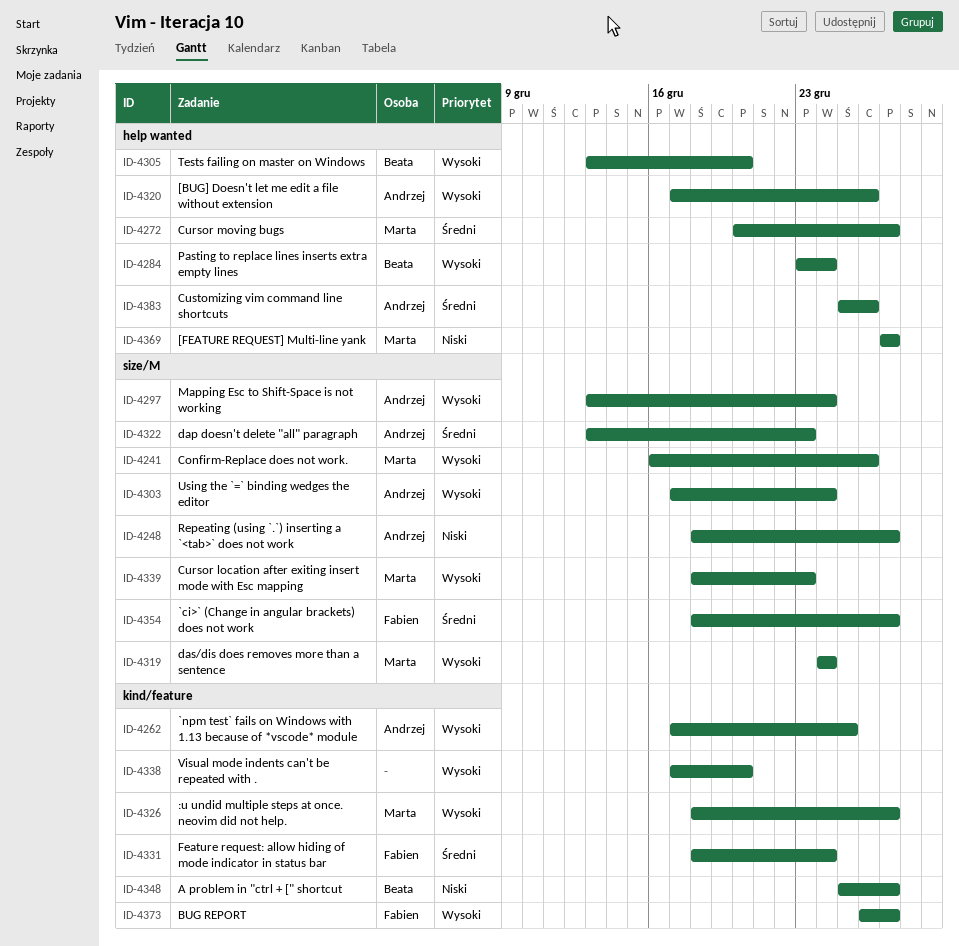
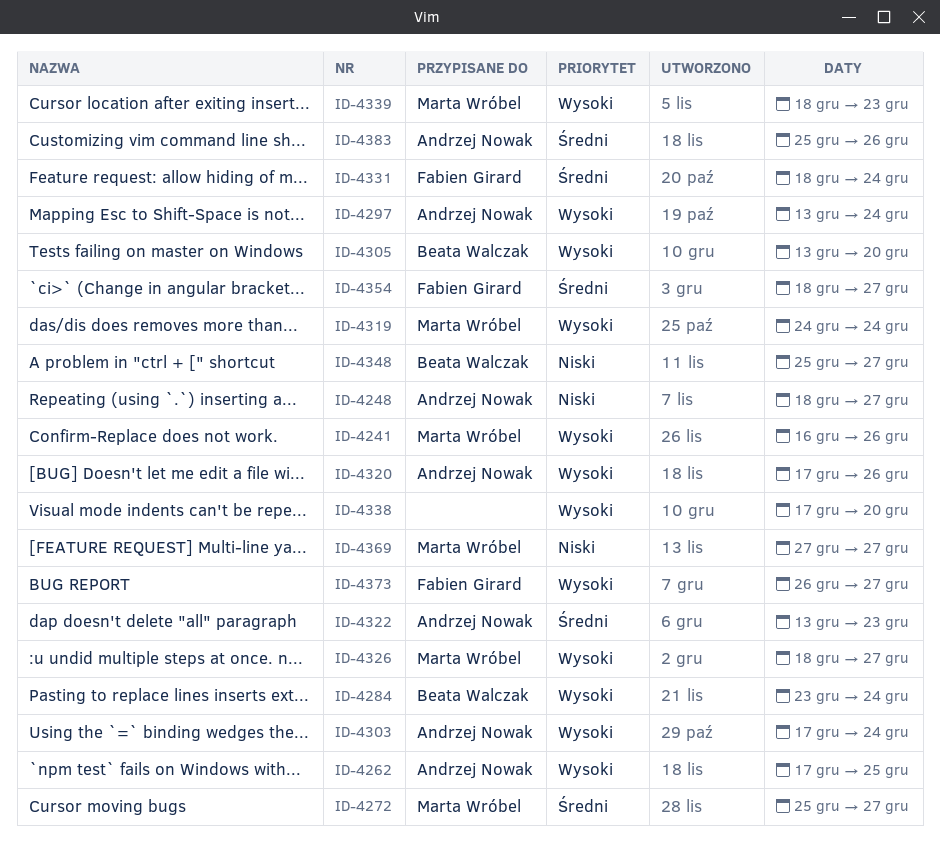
ID-4272, start: Dec 20 -> Dec 25

